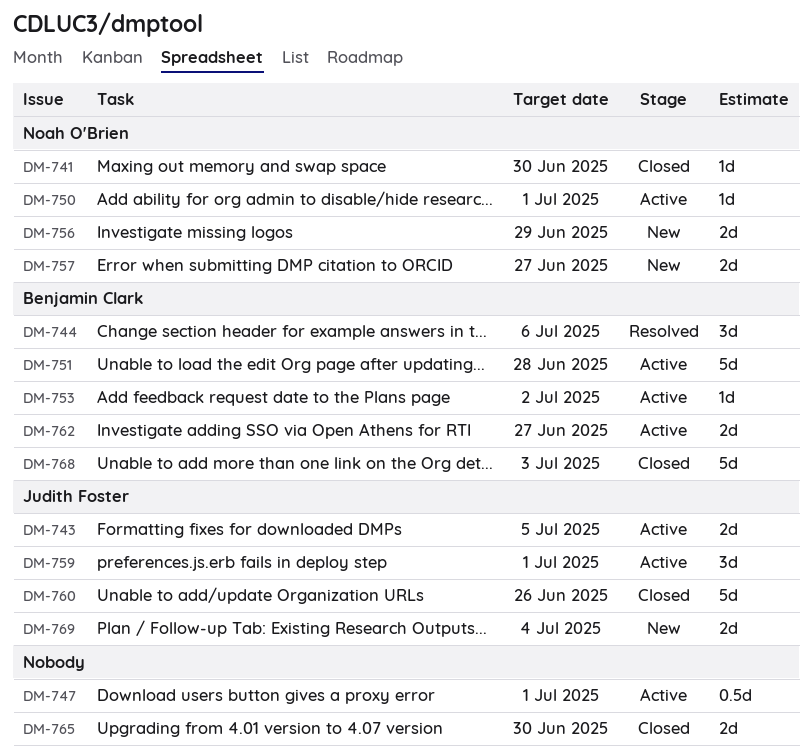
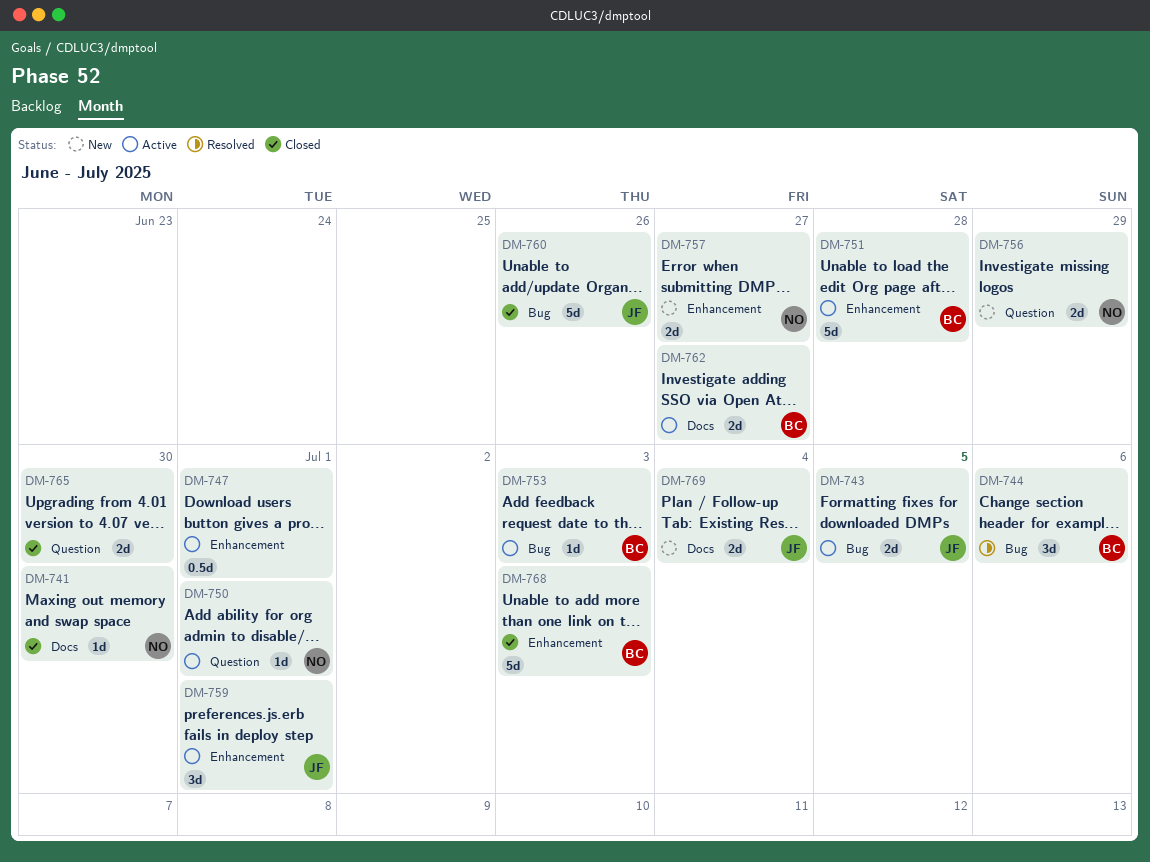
DM-753, due: Jul 2 -> Jul 3

